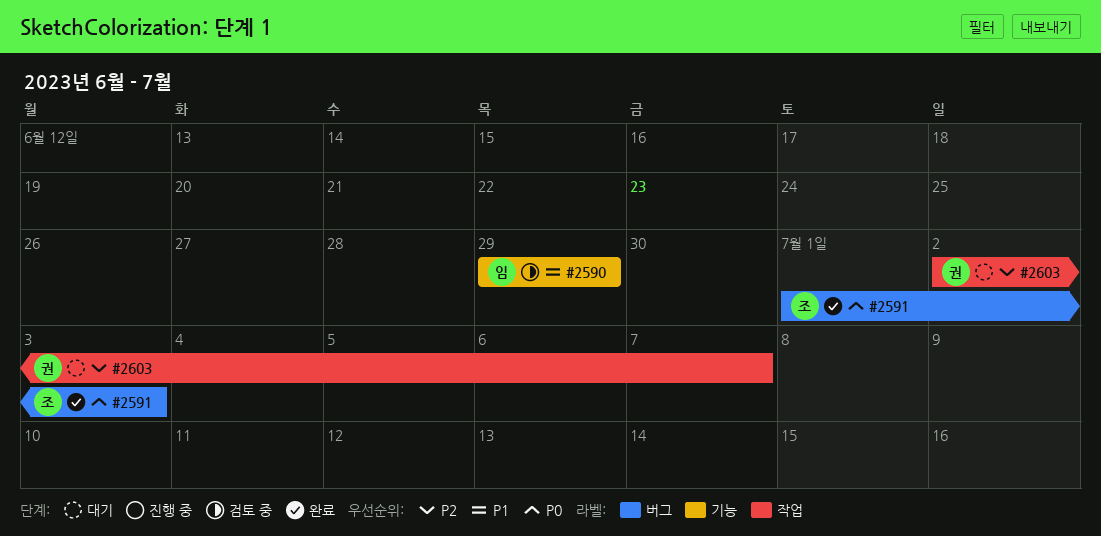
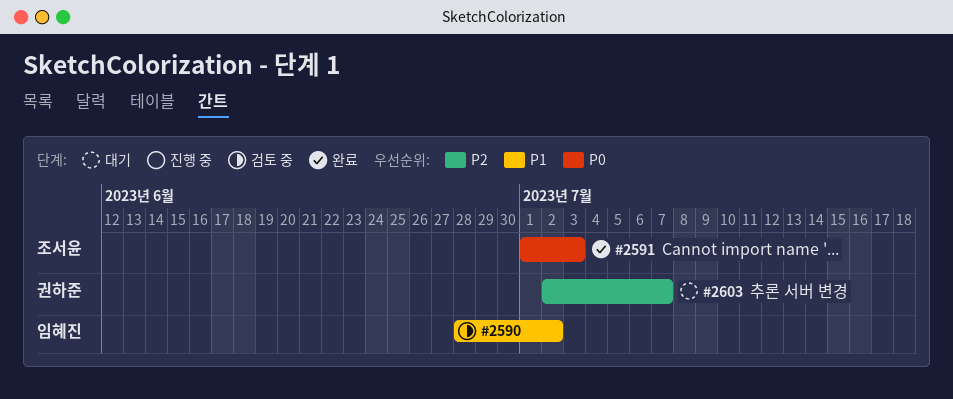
#2590, start: Jun 29 -> Jun 28
#2590, due: Jun 29 -> Jul 2

